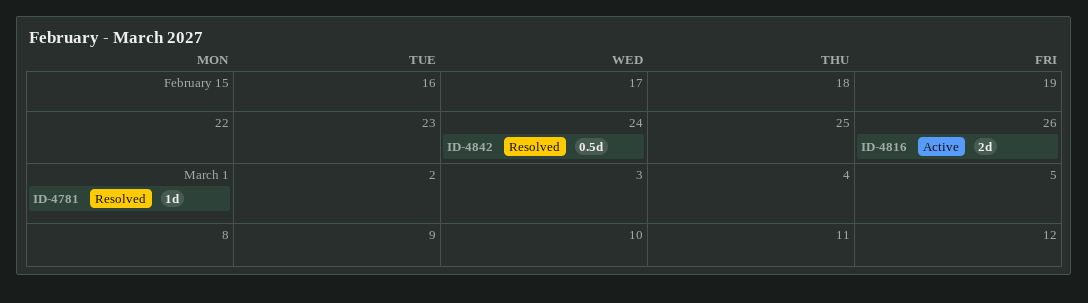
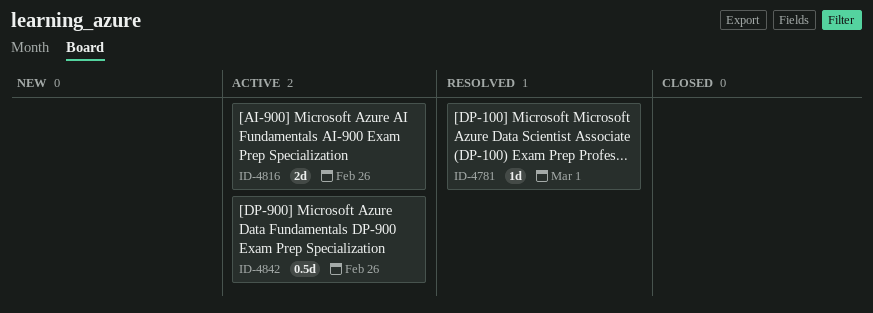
ID-4842, status: Resolved -> Active
ID-4842, due: Feb 24 -> Feb 26

